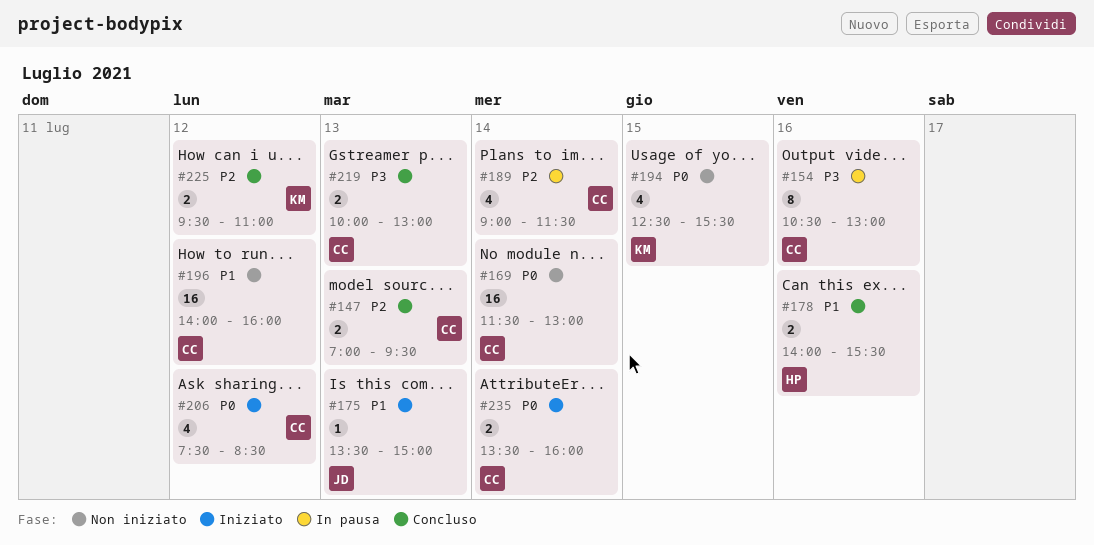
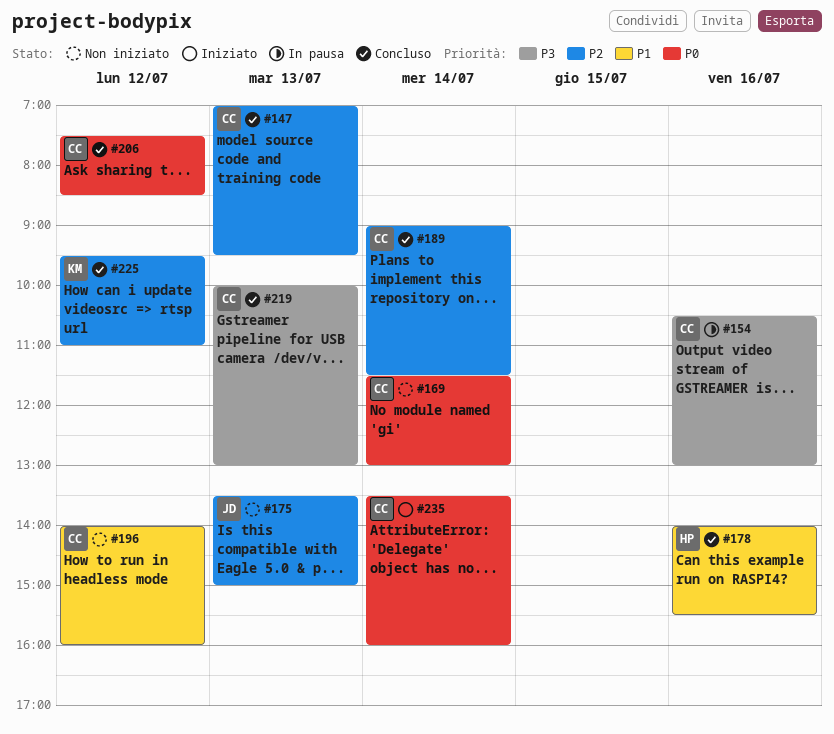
#175, status: Iniziato -> Non iniziato
#175, priority: P1 -> P2
#189, status: In pausa -> Concluso
#194: present -> none
#206, status: Iniziato -> Concluso

